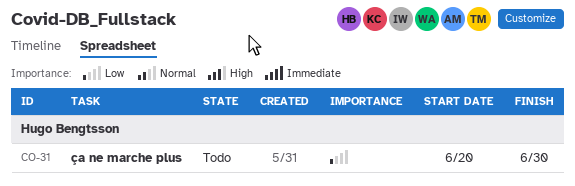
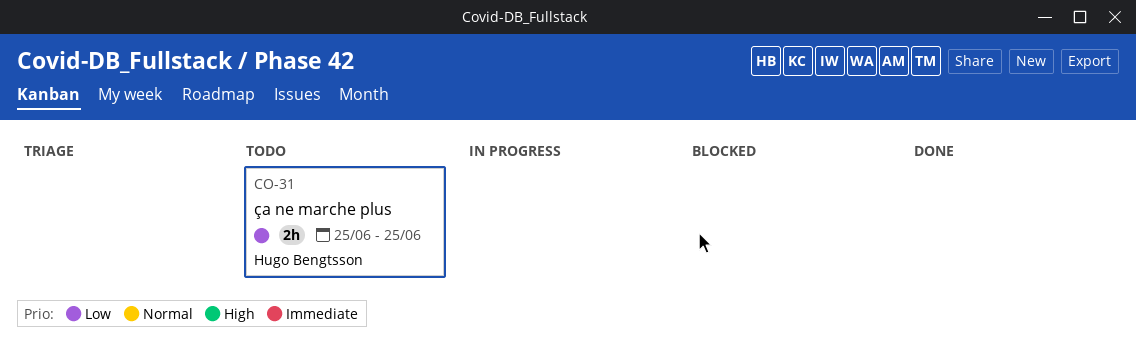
CO-31, start: Jun 20 -> Jun 25
CO-31, due: Jun 30 -> Jun 25

